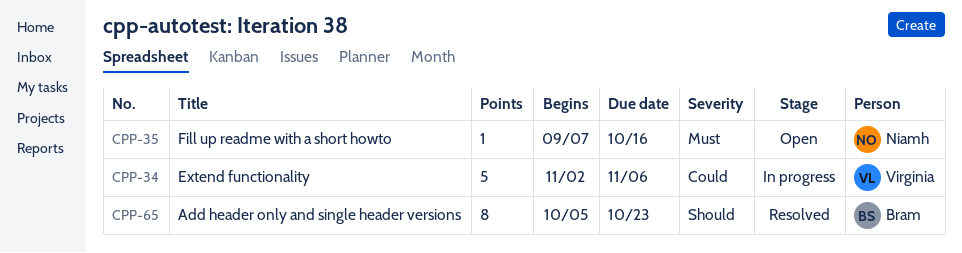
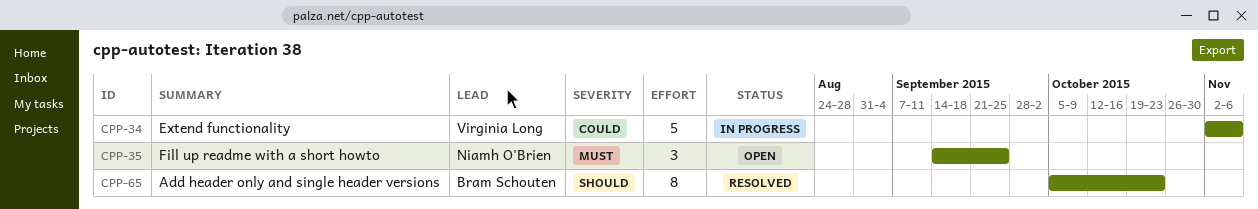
CPP-35, estimate: 1 -> 3
CPP-35, start: Sep 7 -> Sep 14
CPP-35, due: Oct 16 -> Sep 25

